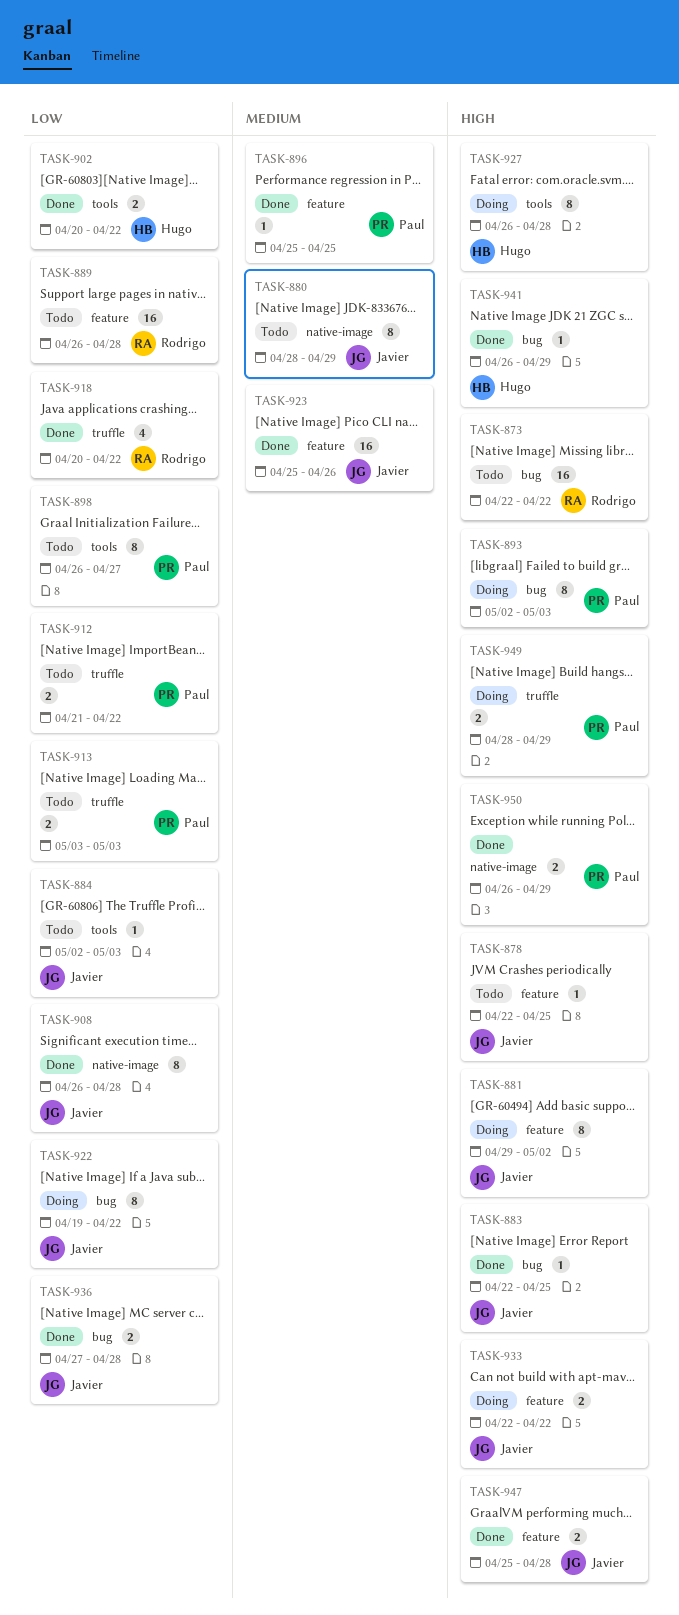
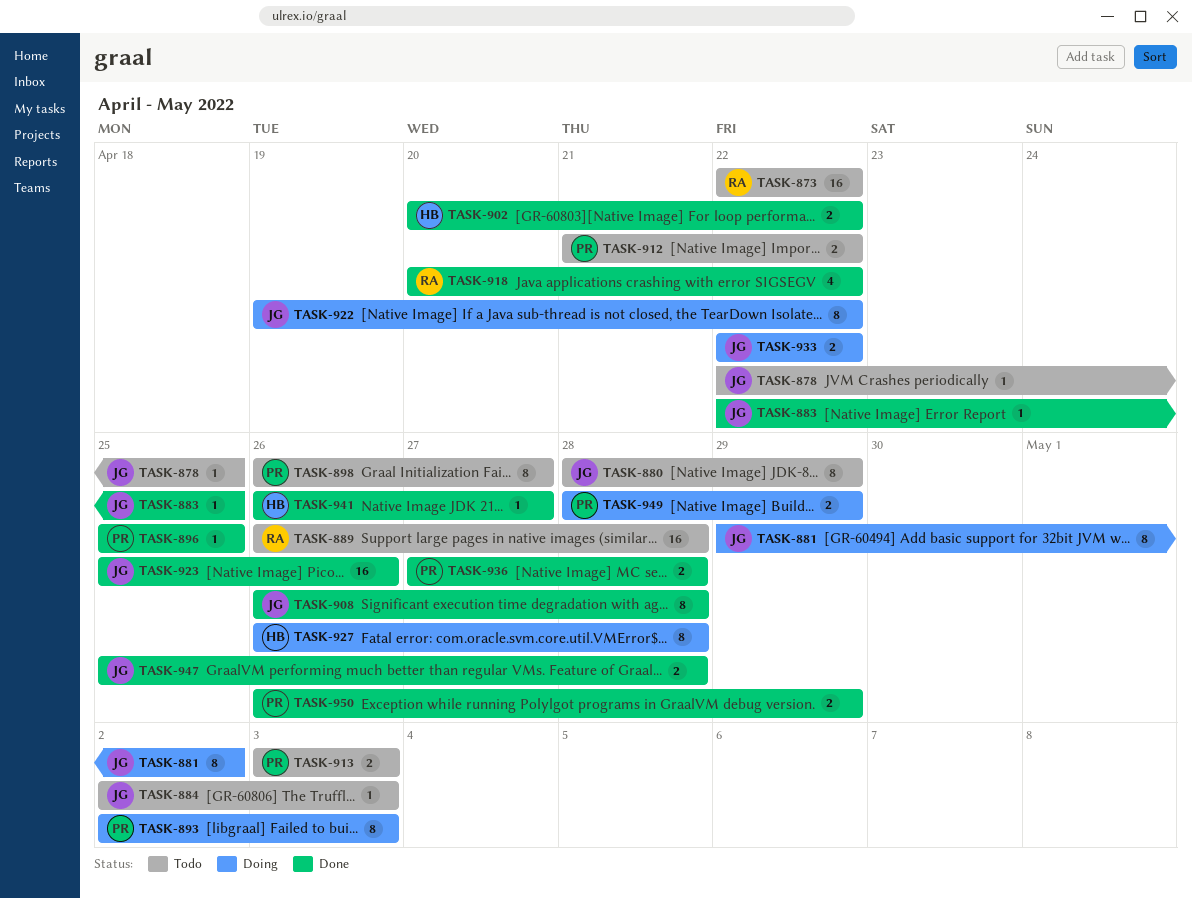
TASK-936, owner: Javier -> Paul
TASK-941, due: Apr 29 -> Apr 27

